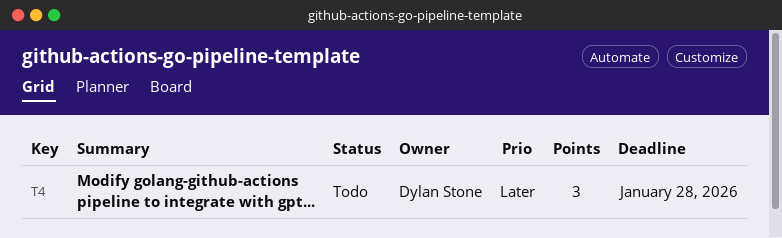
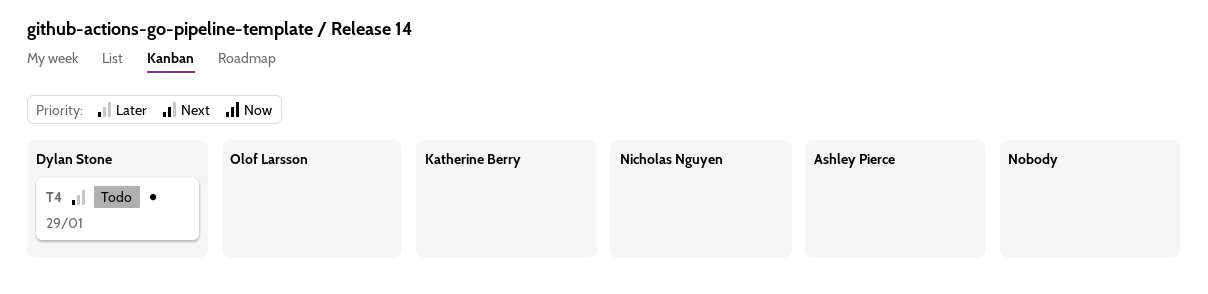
T4, estimate: 3 -> 1
T4, due: Jan 28 -> Jan 29

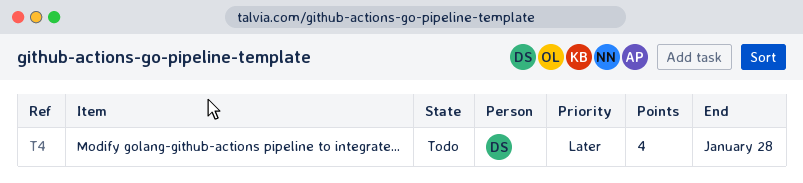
T4, estimate: 1 -> 4
T4, due: Jan 29 -> Jan 28

